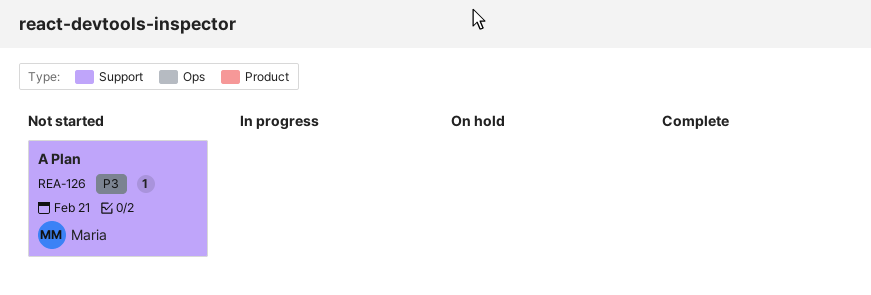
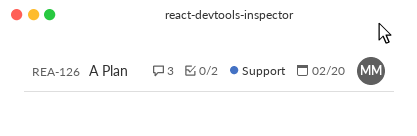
REA-126, due: Feb 21 -> Feb 20

